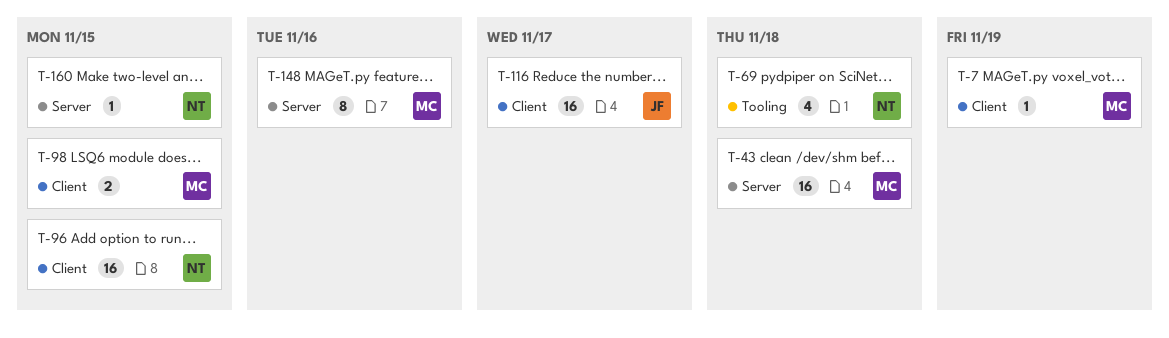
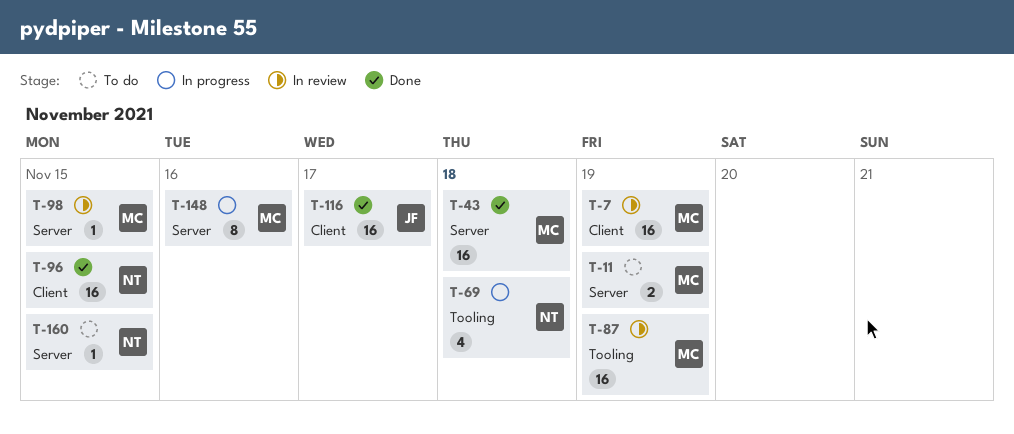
T-7, estimate: 1 -> 16
T-11: none -> present
T-87: none -> present
T-98, label: Client -> Server
T-98, estimate: 2 -> 1

